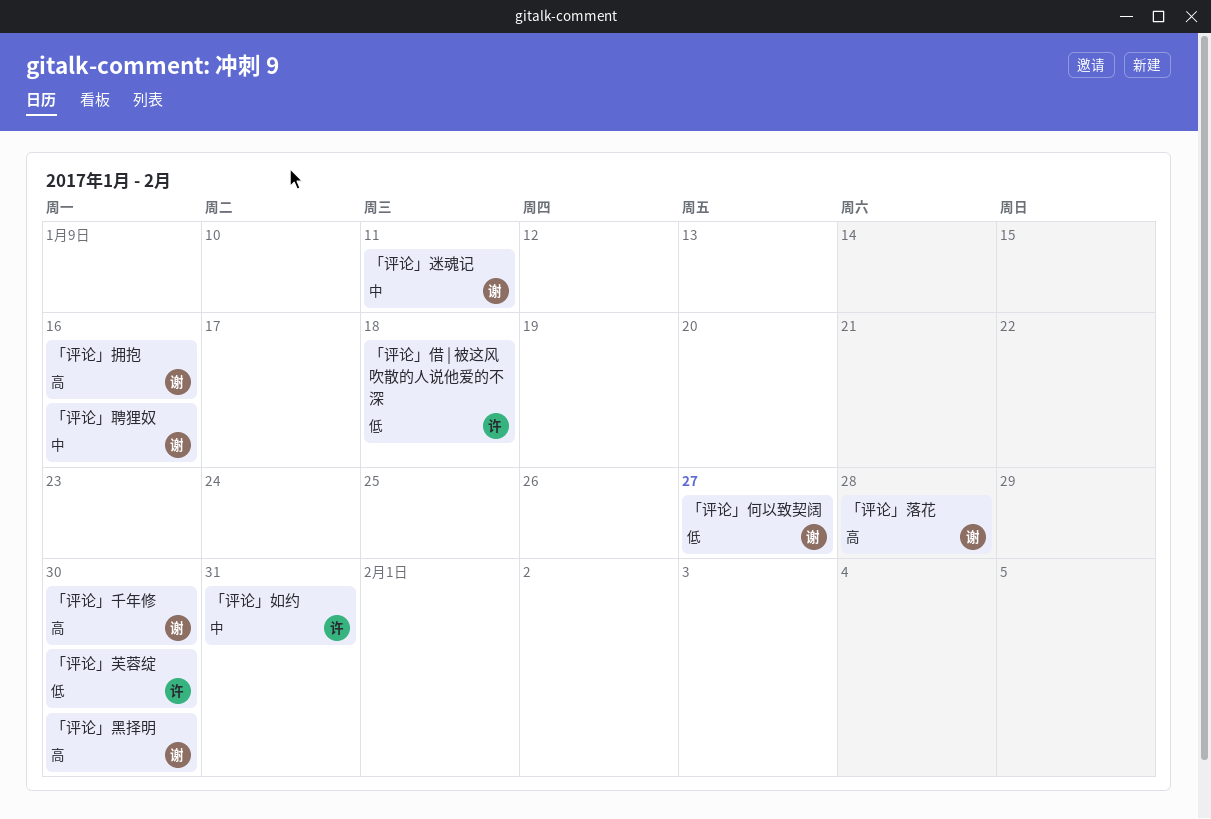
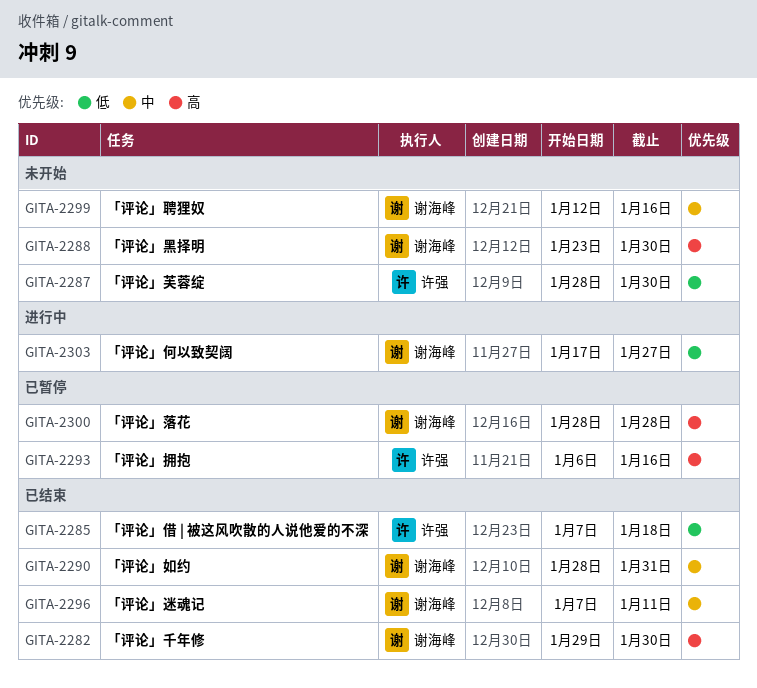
「评论」如约, owner: 许强 -> 谢海峰
「评论」拥抱, owner: 谢海峰 -> 许强

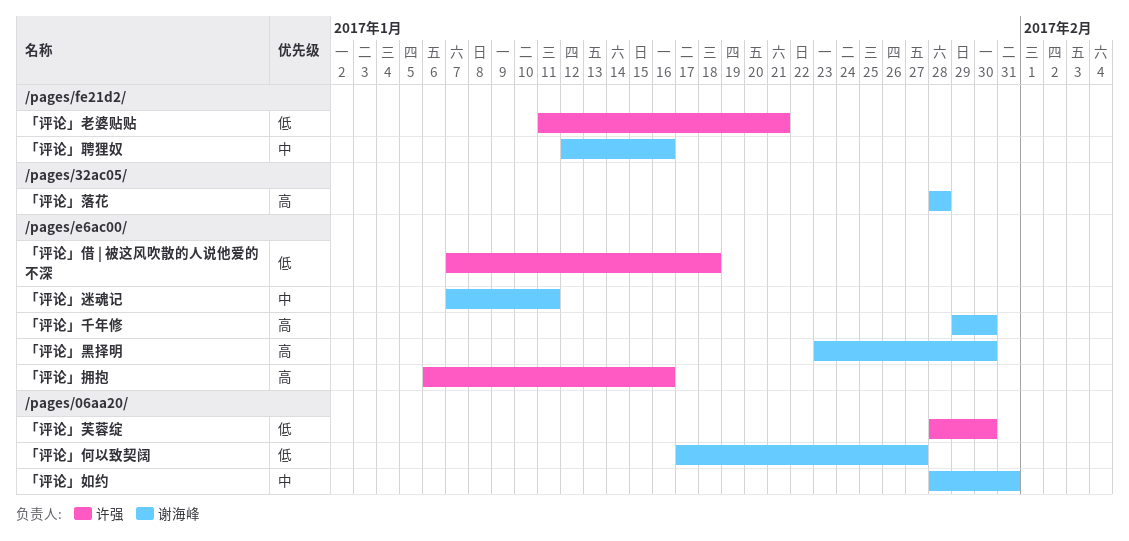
「评论」老婆贴贴: none -> present

